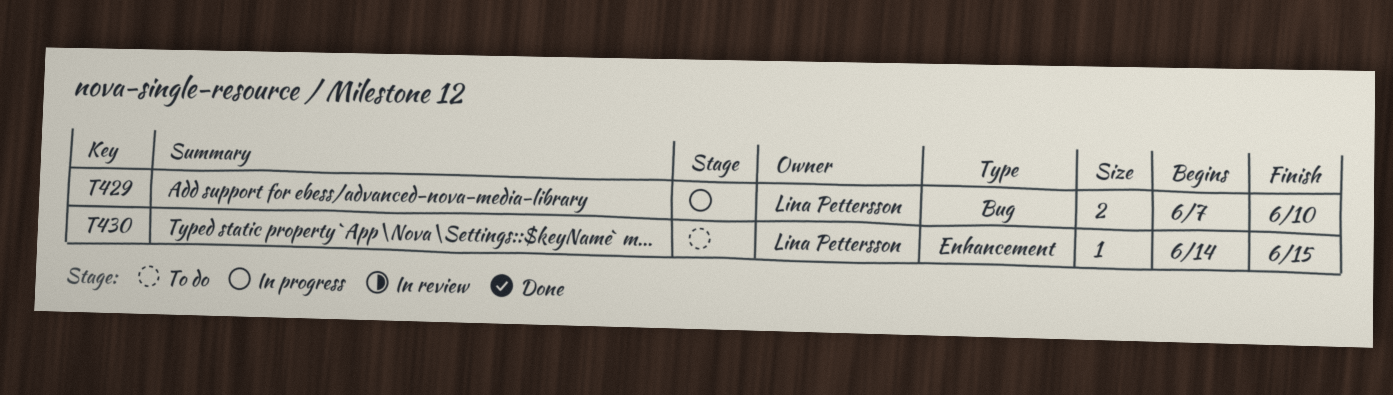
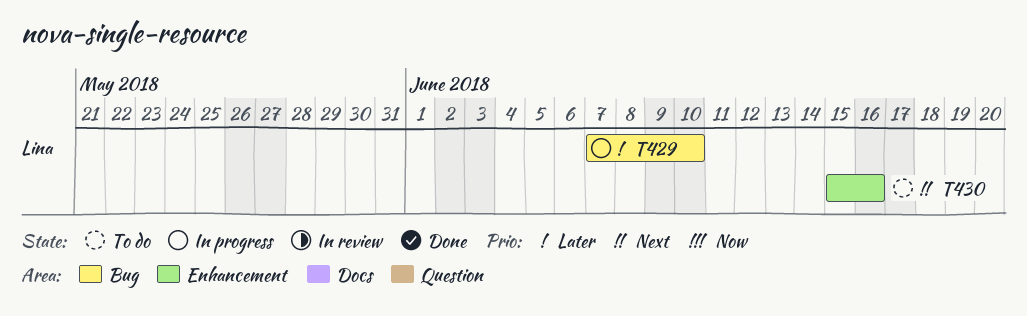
T430, start: Jun 14 -> Jun 15
T430, due: Jun 15 -> Jun 16

